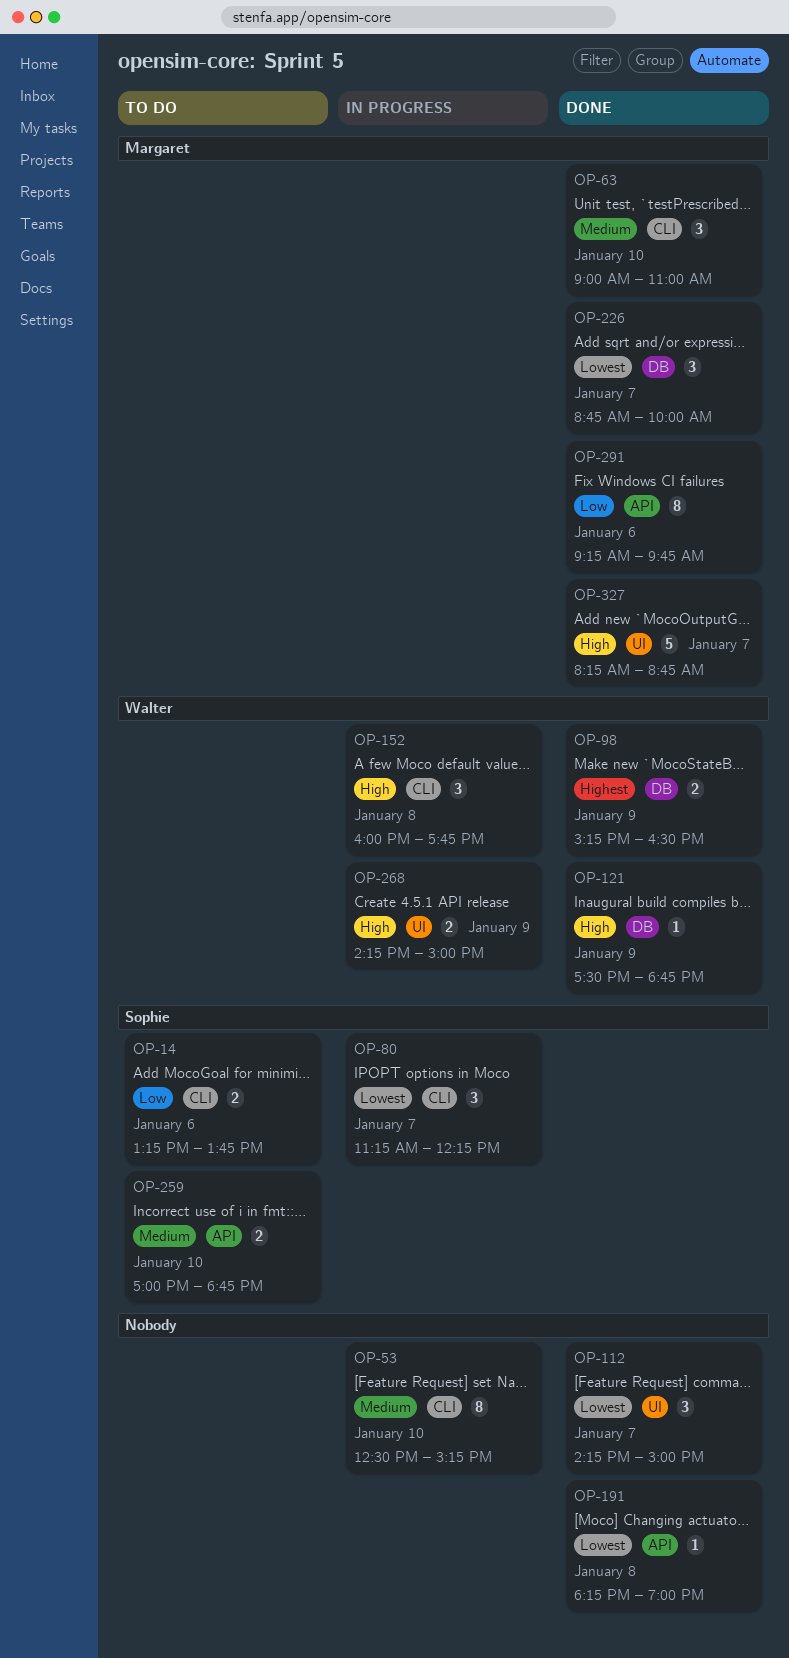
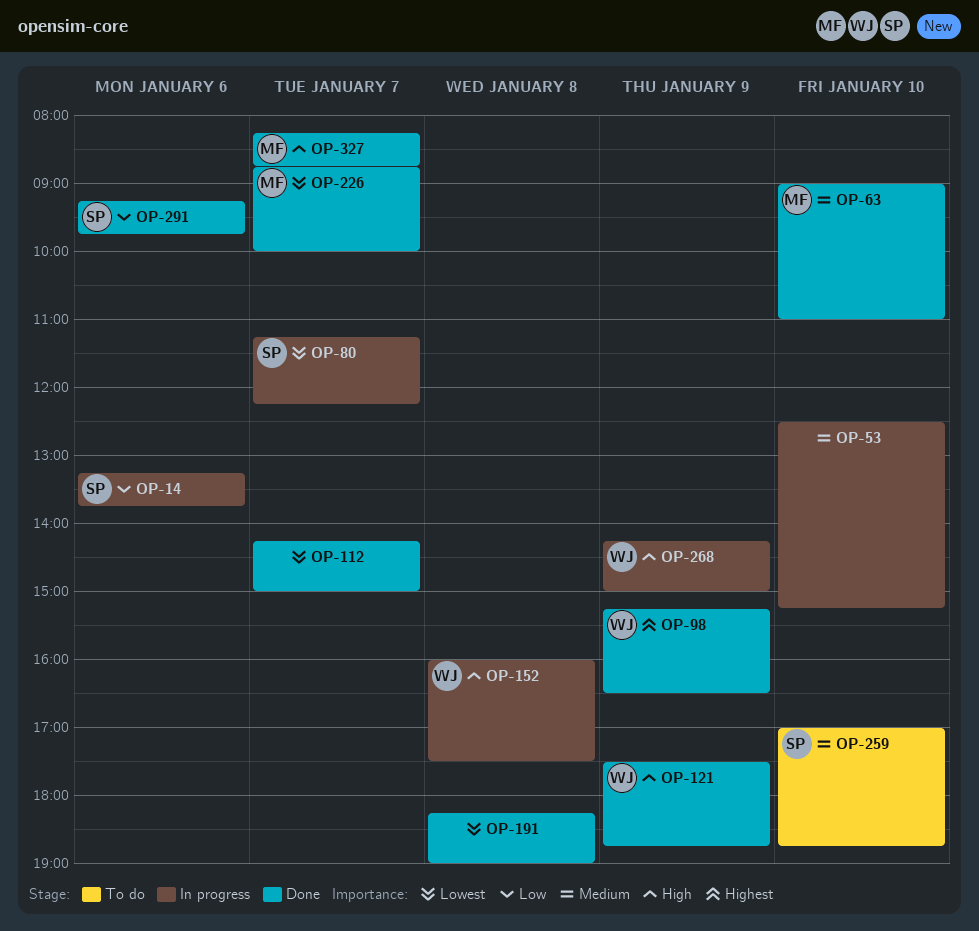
OP-14, status: To do -> In progress
OP-152, ends: 17:45 -> 17:30
OP-291, owner: Margaret -> Sophie

